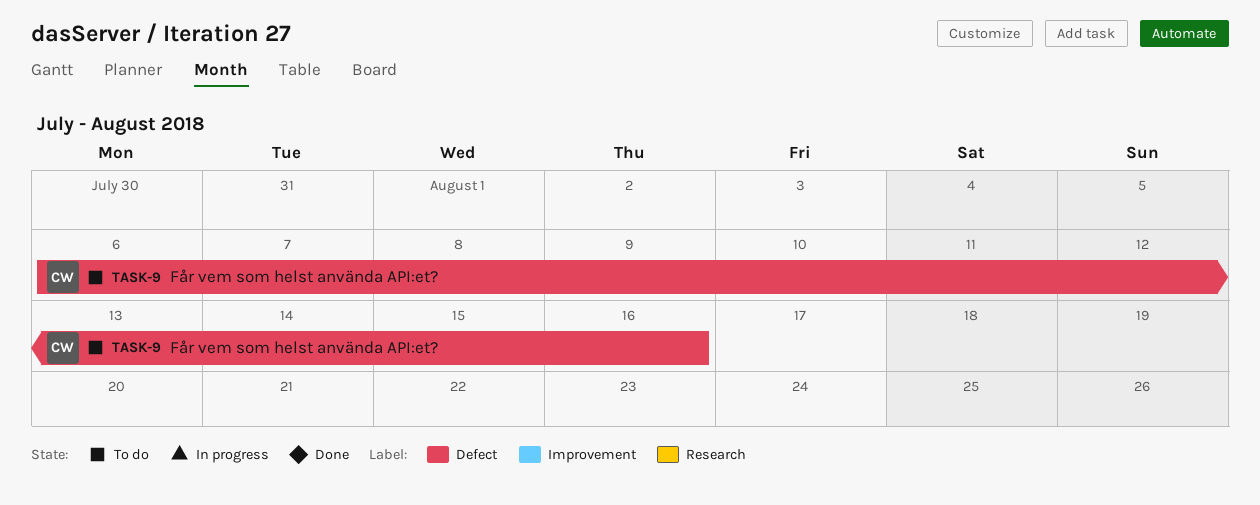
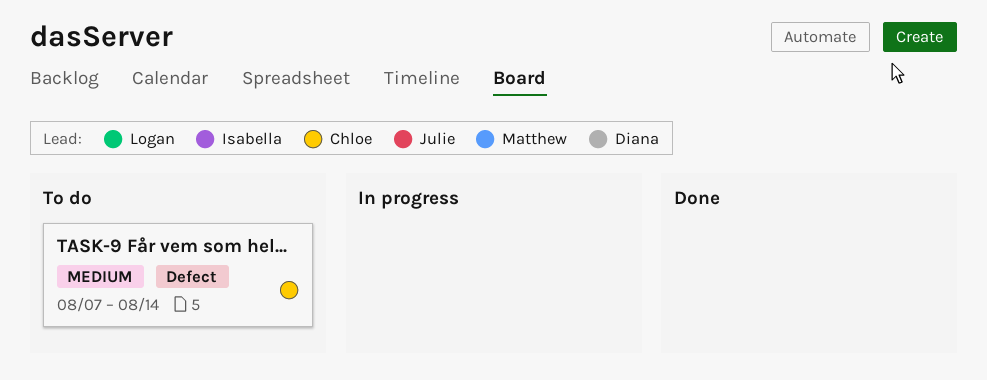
TASK-9, start: Aug 6 -> Aug 7
TASK-9, due: Aug 16 -> Aug 14

